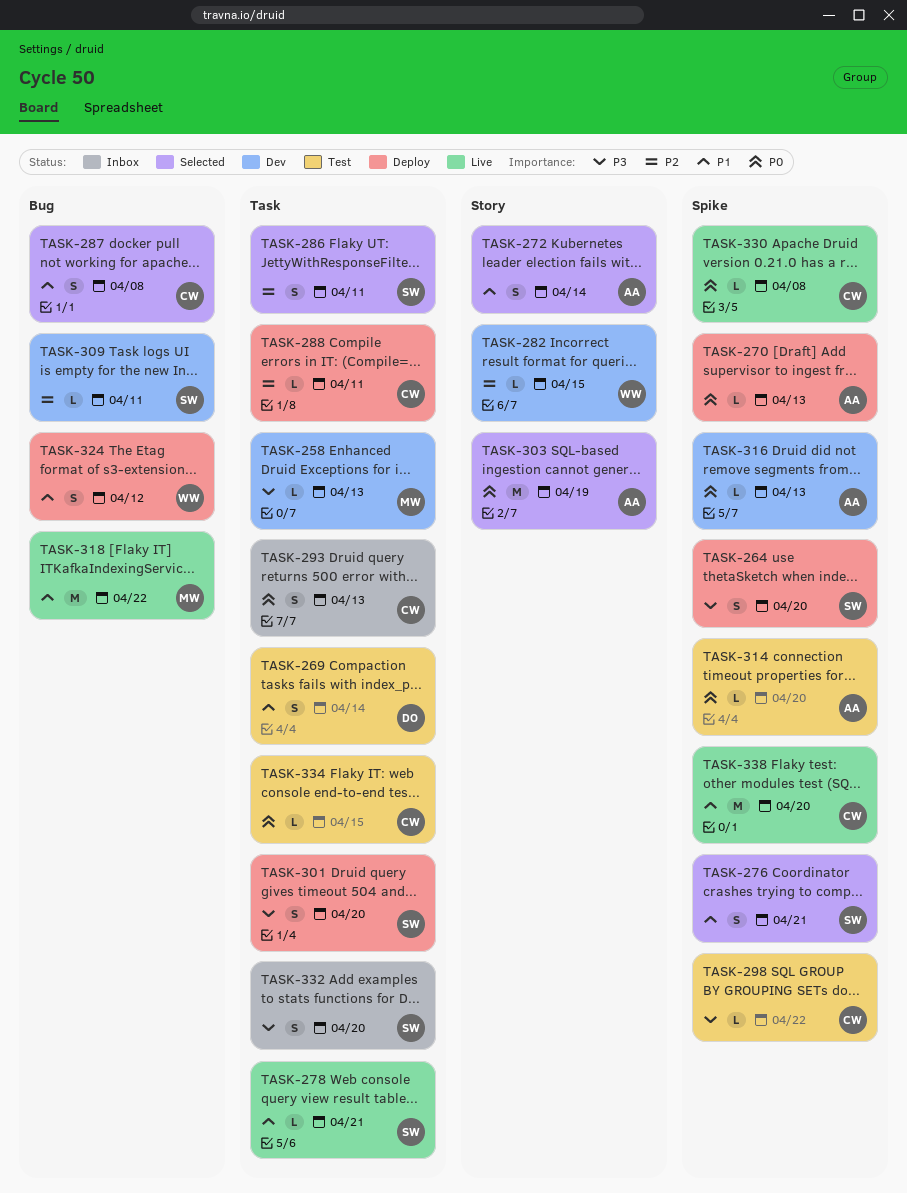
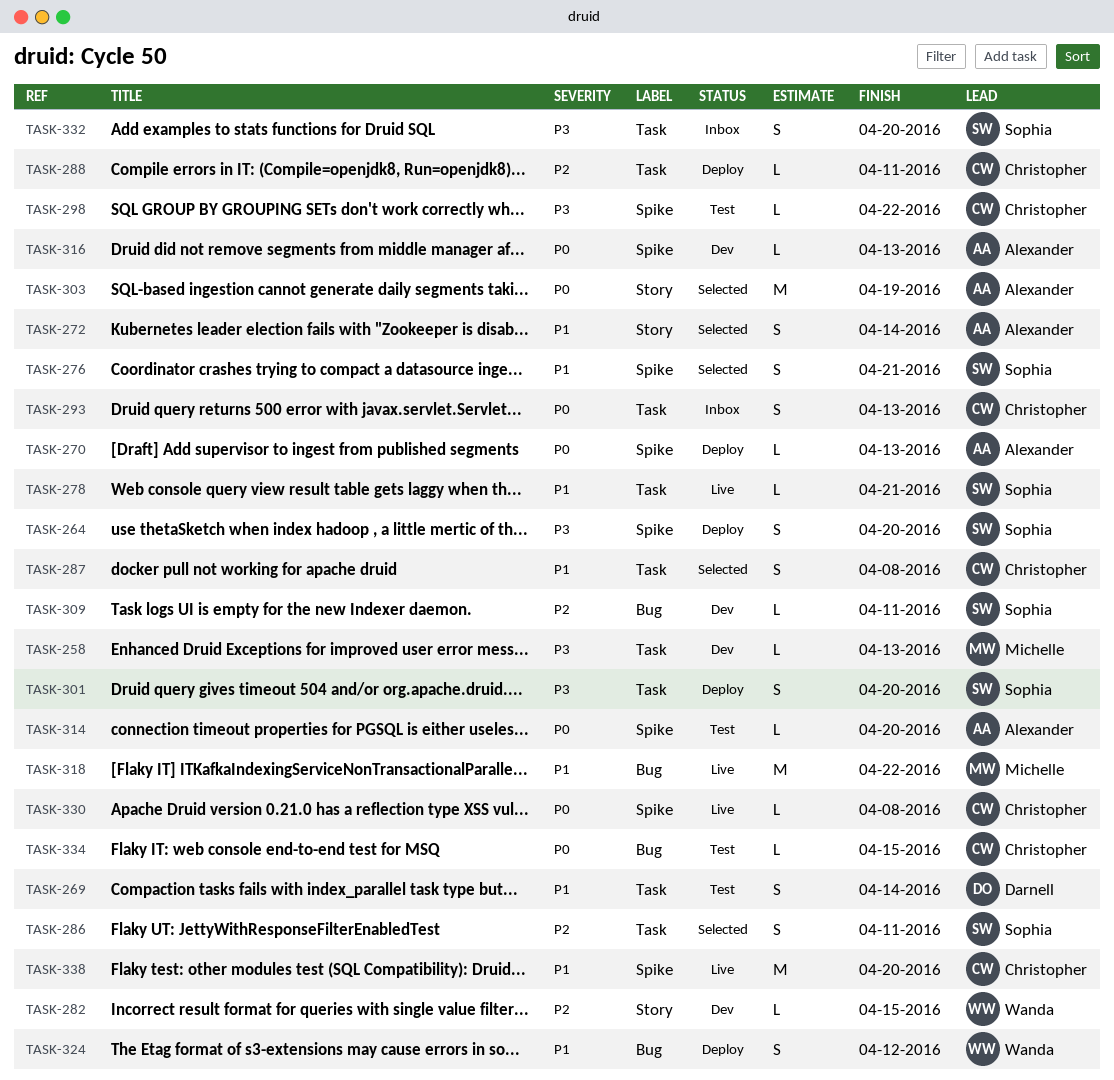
TASK-287, label: Bug -> Task
TASK-334, label: Task -> Bug

